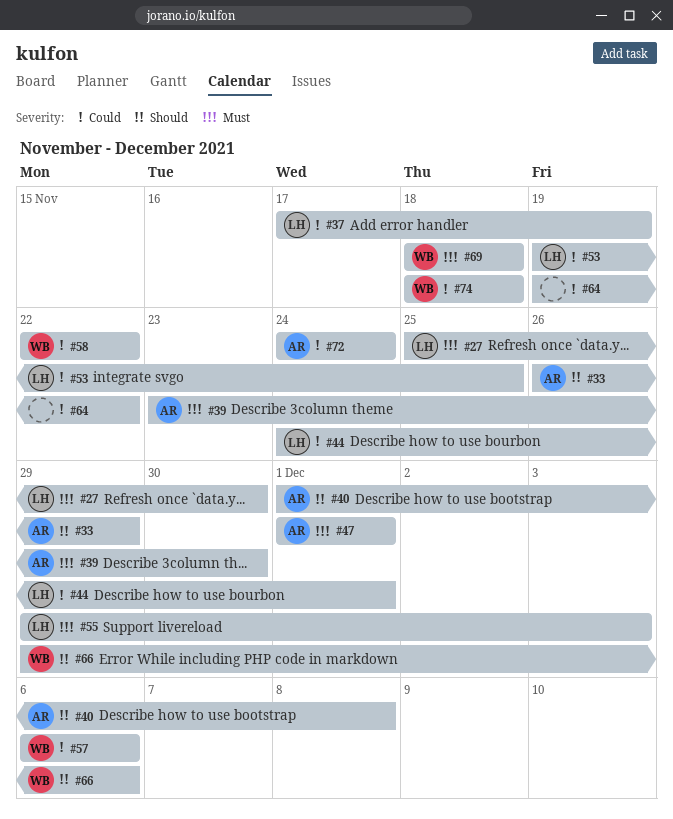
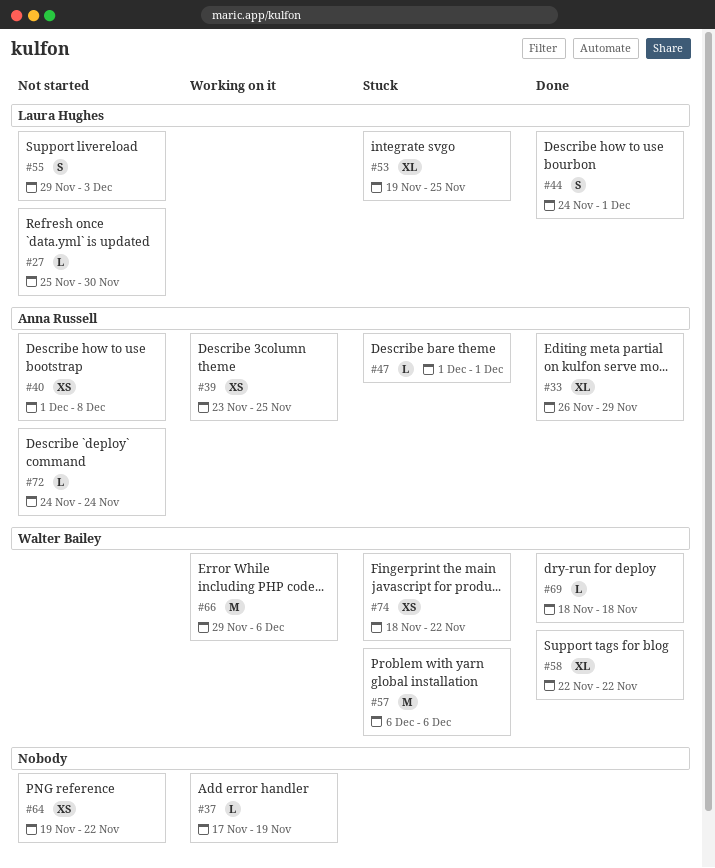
#37, owner: Laura Hughes -> none
#39, due: Nov 30 -> Nov 25
#74, due: Nov 18 -> Nov 22

